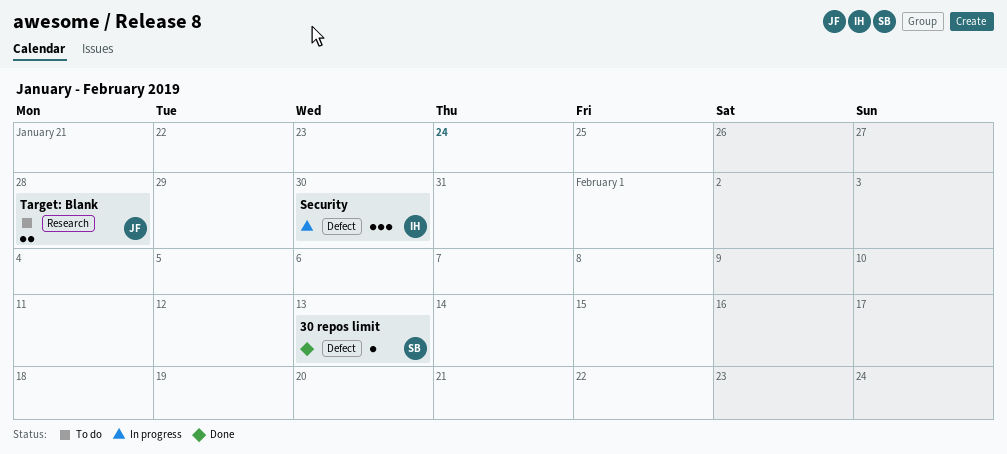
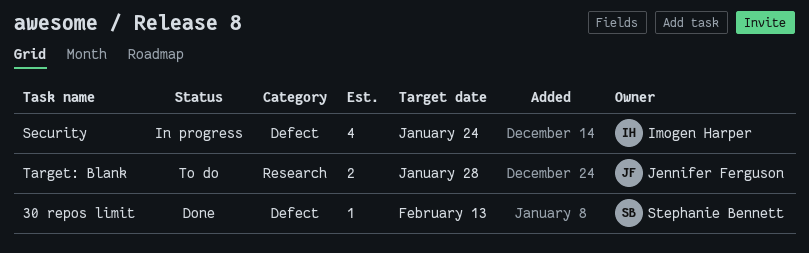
Security, estimate: 3 -> 4
Security, due: Jan 30 -> Jan 24

